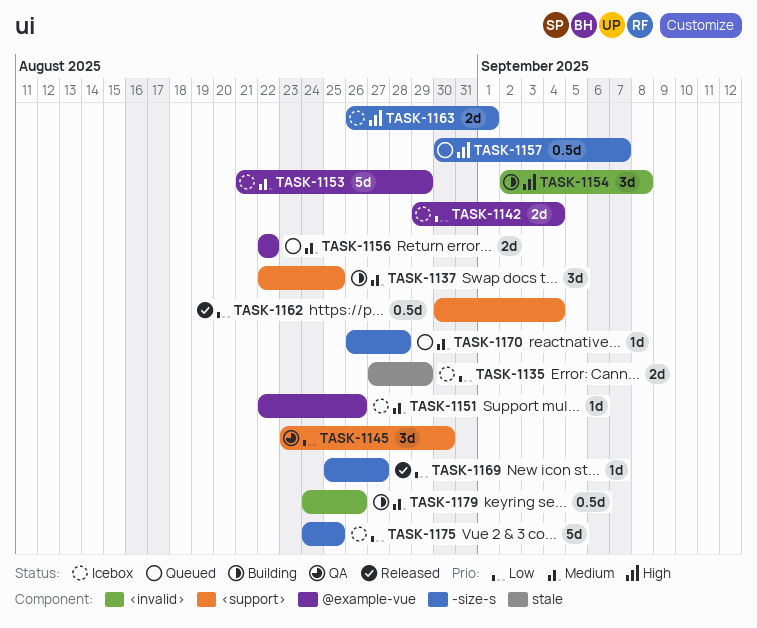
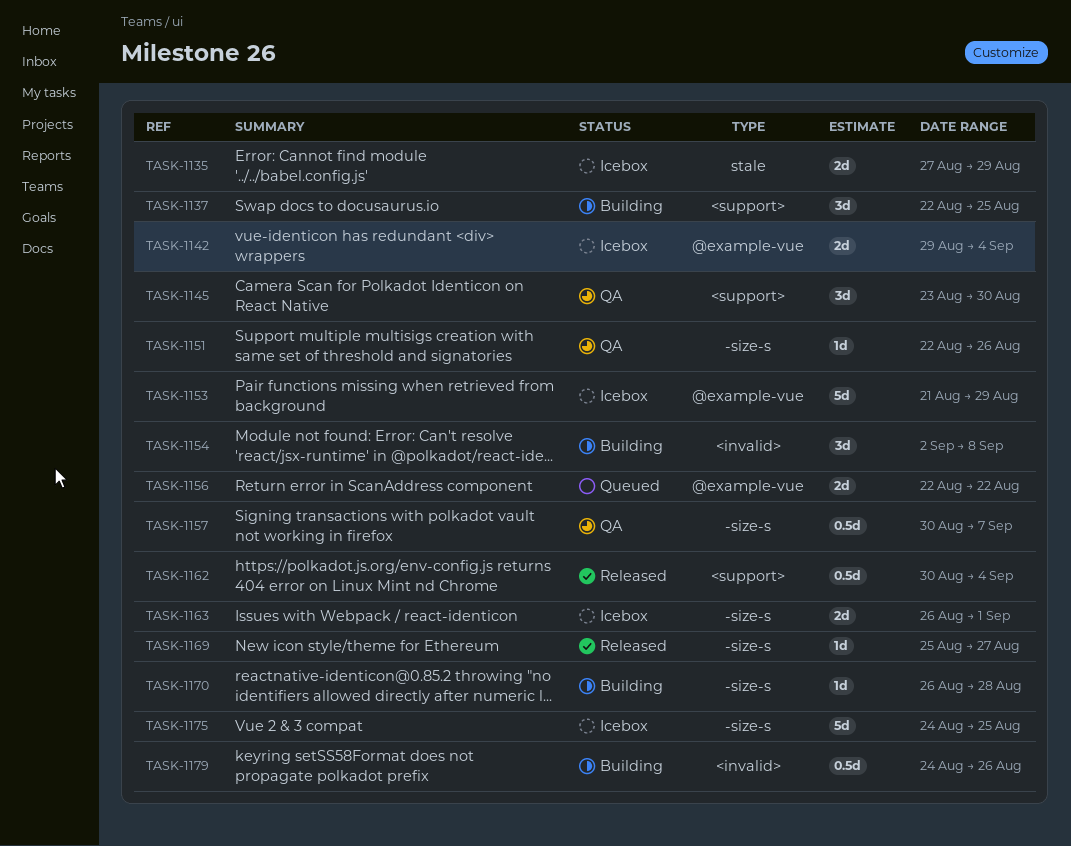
TASK-1151, status: Icebox -> QA
TASK-1151, label: @example-vue -> -size-s
TASK-1157, status: Queued -> QA
TASK-1170, status: Queued -> Building

